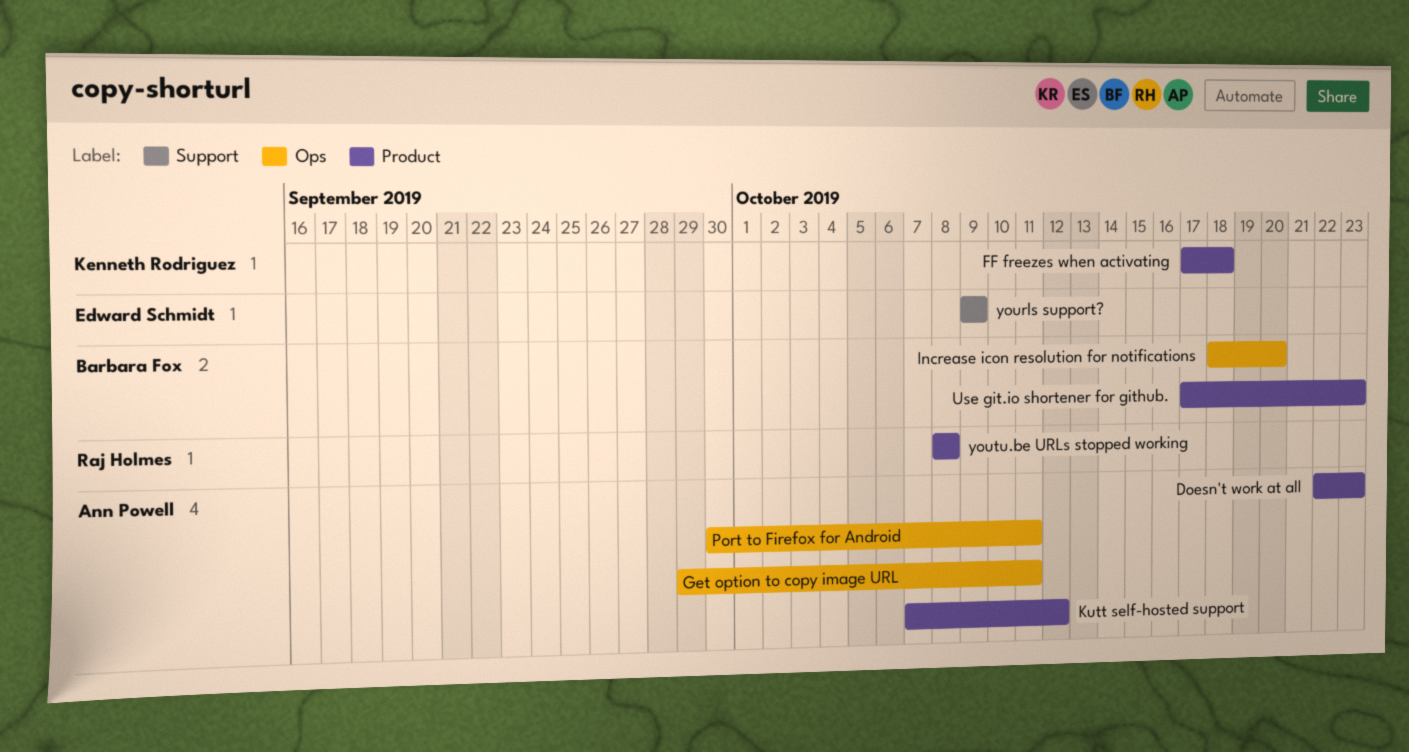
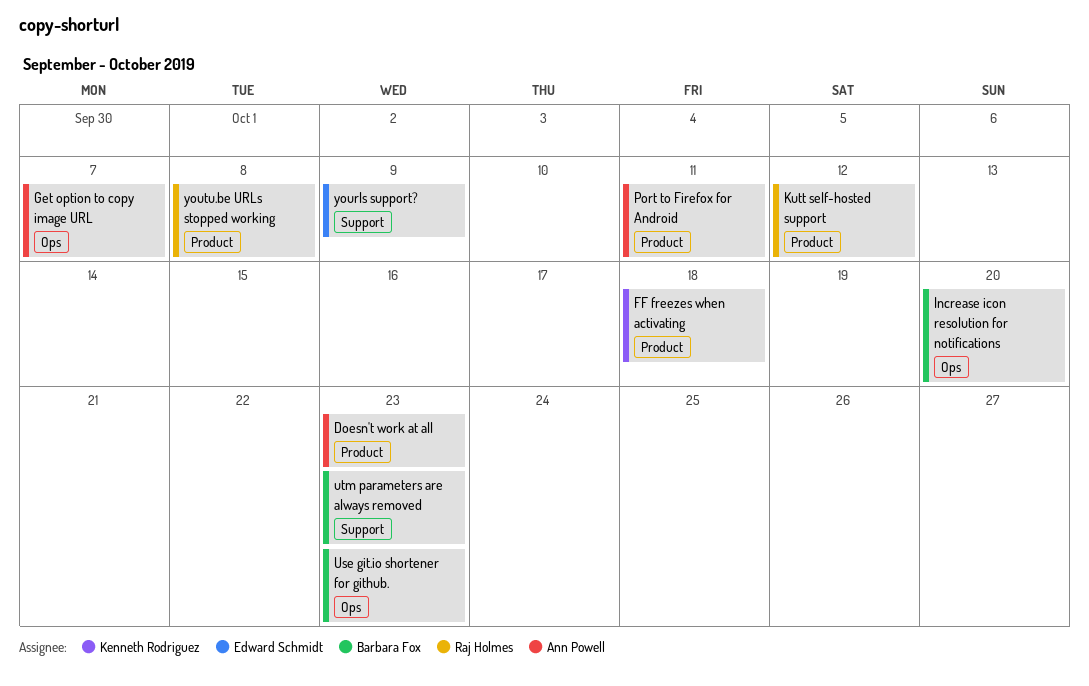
Get option to copy image URL, due: Oct 11 -> Oct 7
Kutt self-hosted support, owner: Ann Powell -> Raj Holmes
Port to Firefox for Android, label: Ops -> Product
Use git.io shortener for github., label: Product -> Ops
utm parameters are always removed: none -> present

